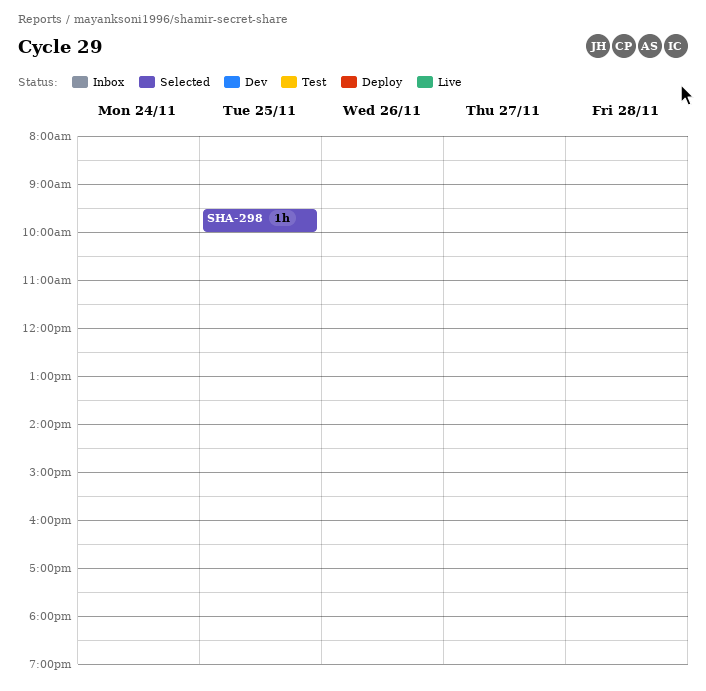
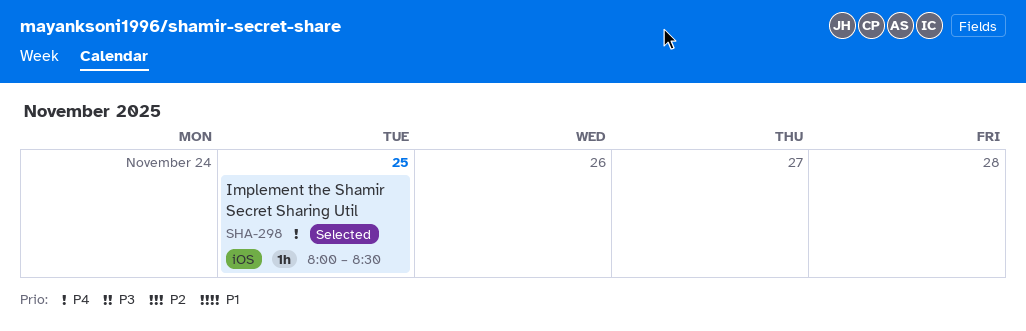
SHA-298, begins: 09:30 -> 08:00
SHA-298, ends: 10:00 -> 08:30

